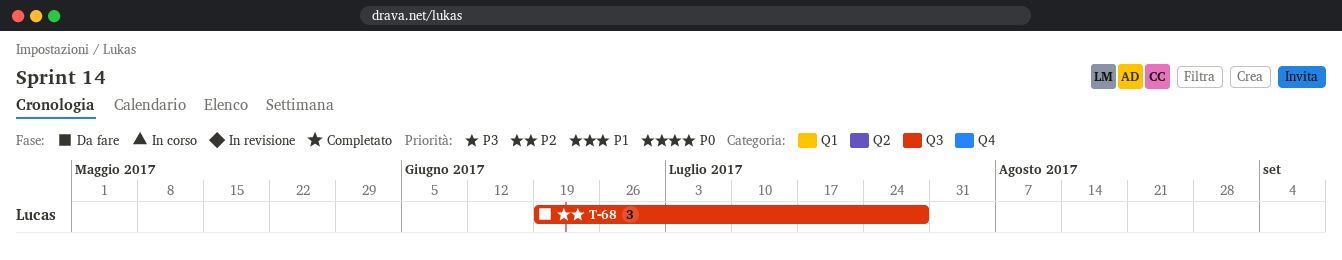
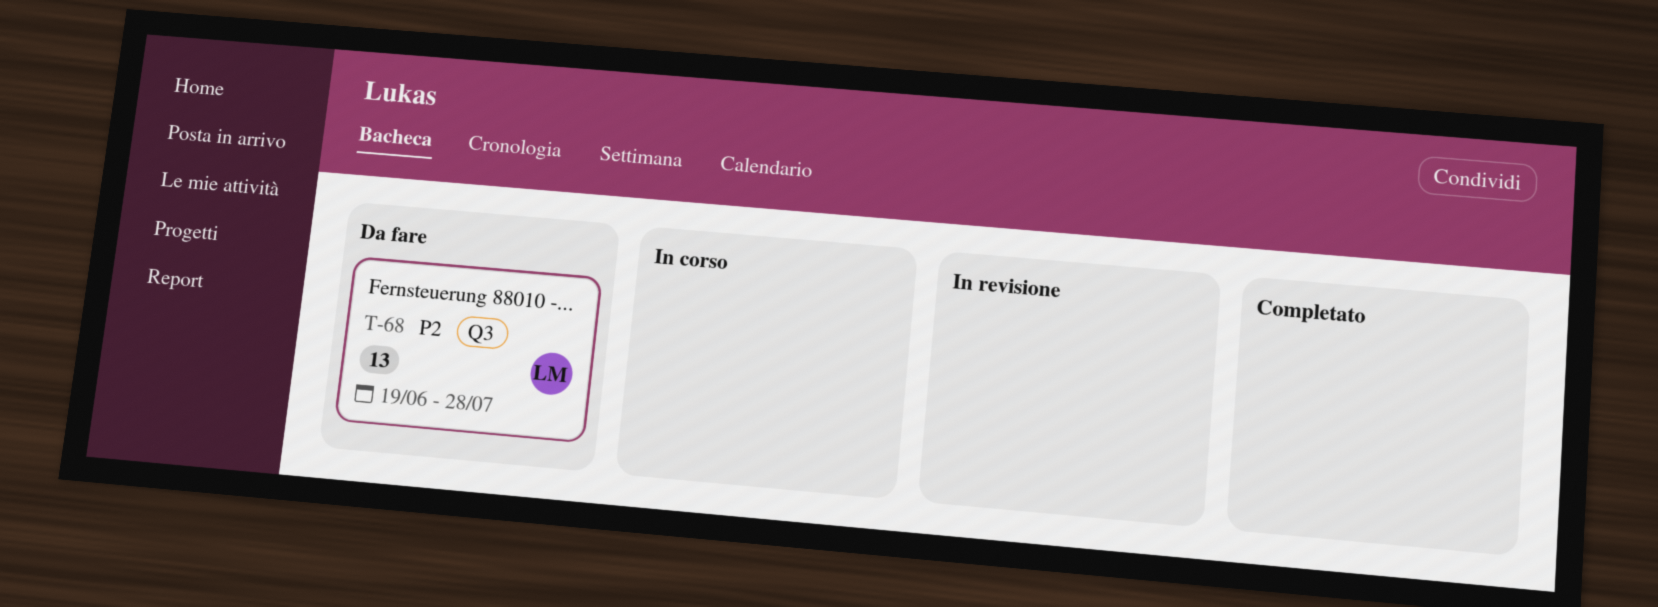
T-68, estimate: 3 -> 13

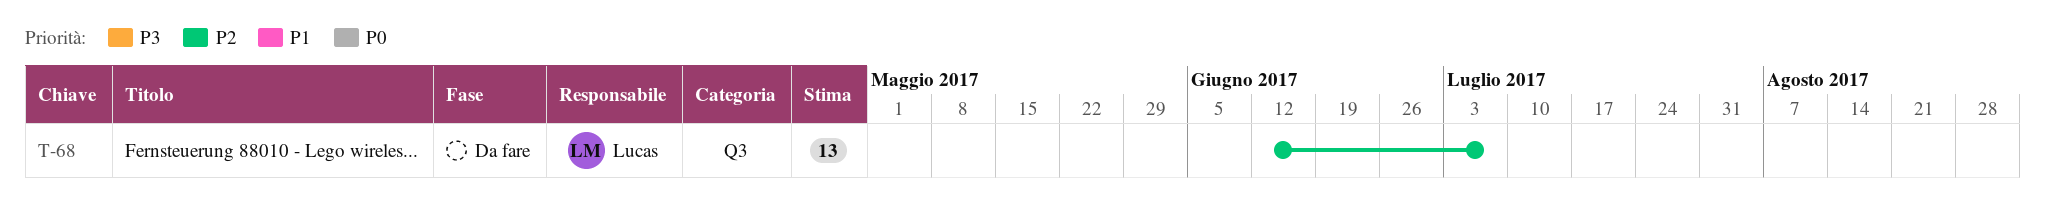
T-68, start: Jun 19 -> Jun 12
T-68, due: Jul 28 -> Jul 7

